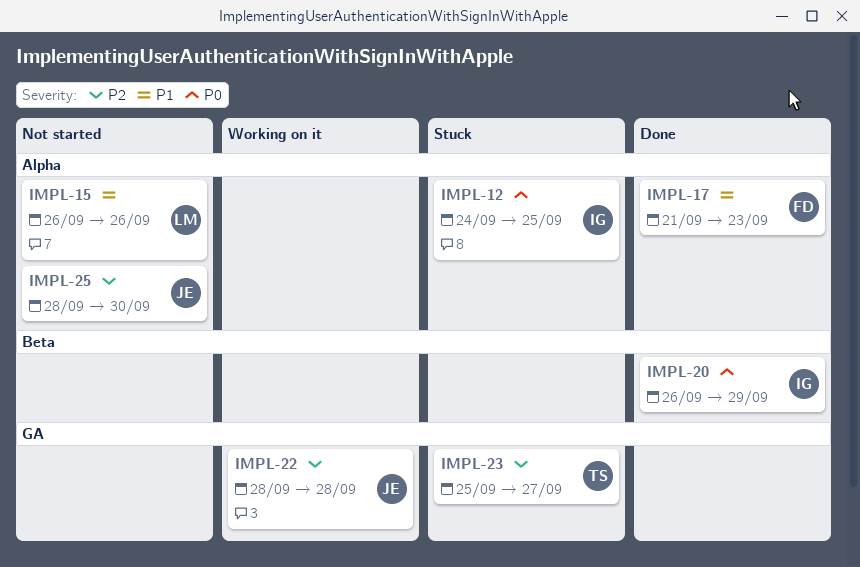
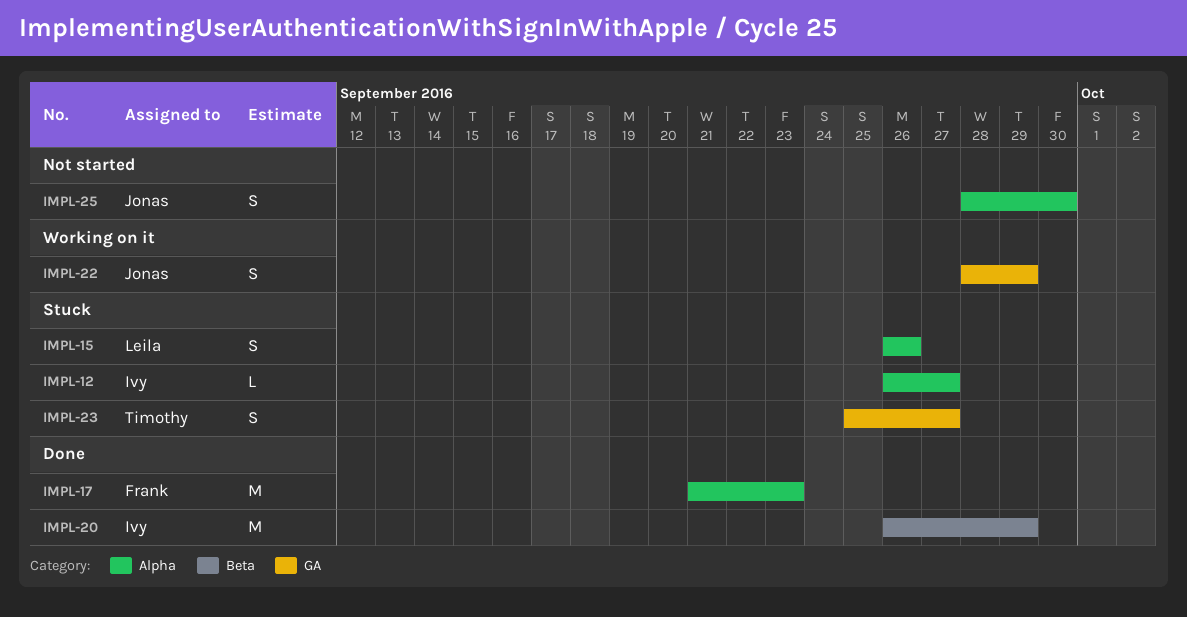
IMPL-12, start: Sep 24 -> Sep 26
IMPL-12, due: Sep 25 -> Sep 27
IMPL-15, status: Not started -> Stuck
IMPL-22, due: Sep 28 -> Sep 29

